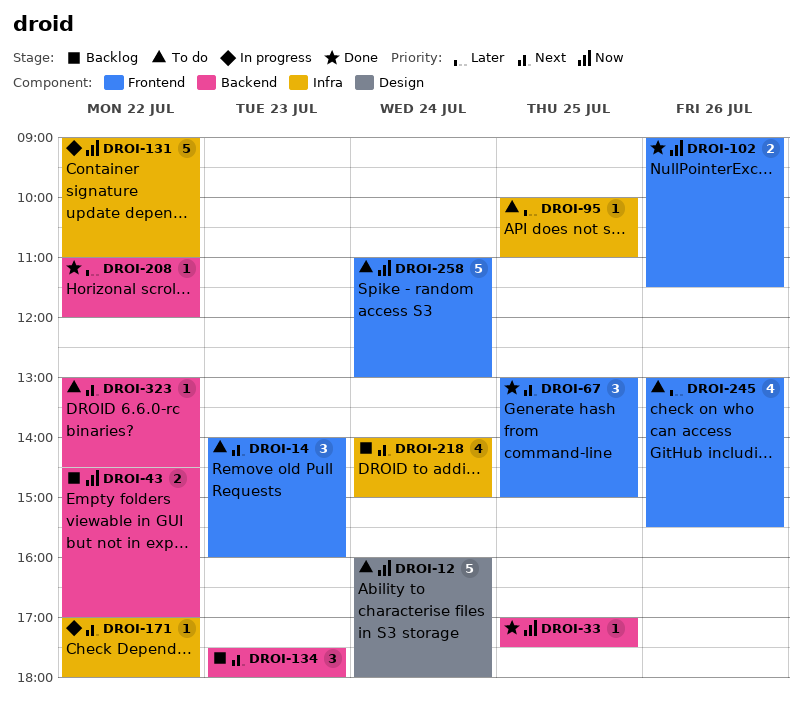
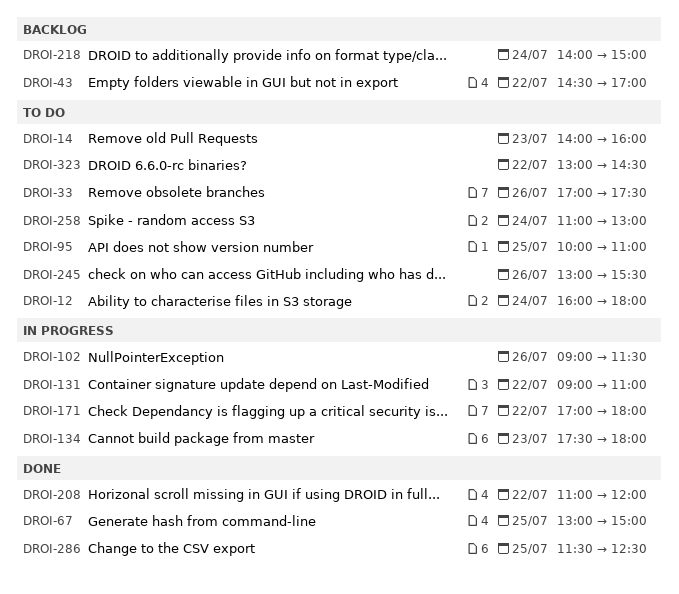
DROI-33, status: Done -> To do
DROI-33, day: Jul 25 -> Jul 26
DROI-102, status: Done -> In progress
DROI-134, status: Backlog -> In progress
DROI-286: none -> present

